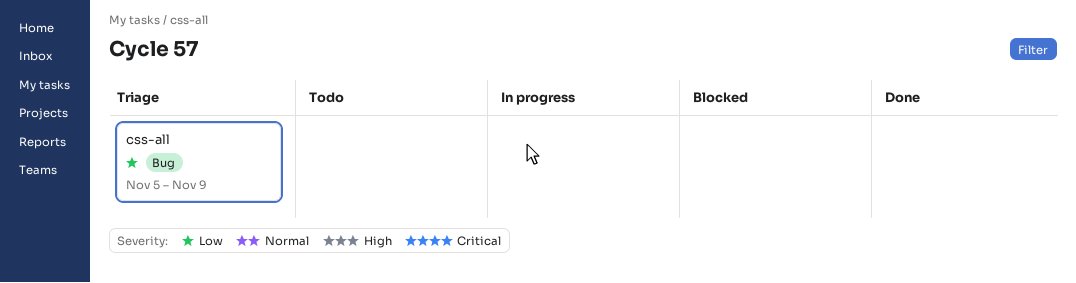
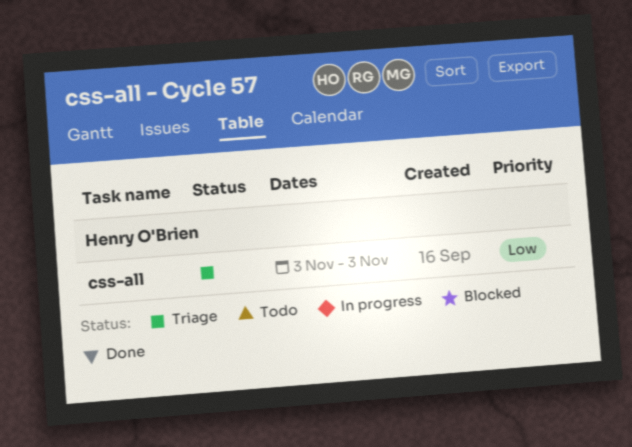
css-all, start: Nov 5 -> Nov 3
css-all, due: Nov 9 -> Nov 3

